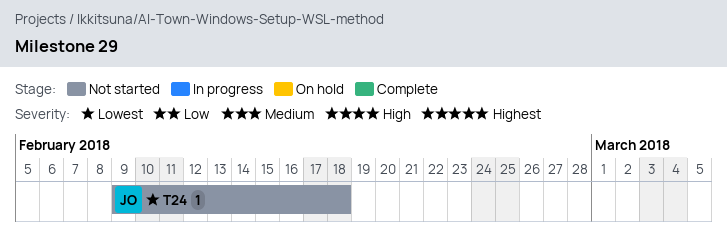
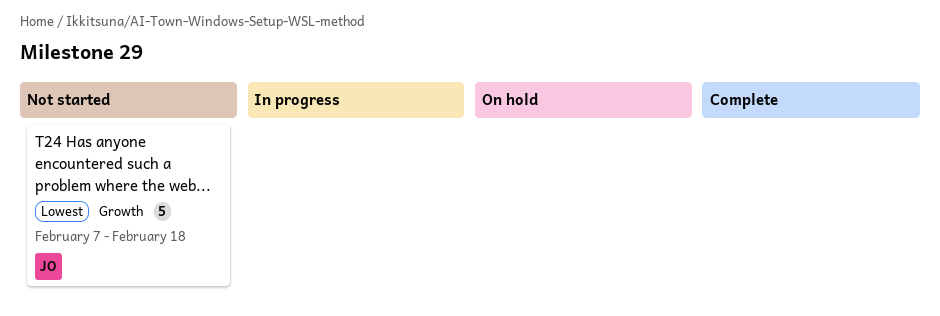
T24, estimate: 1 -> 5
T24, start: Feb 9 -> Feb 7

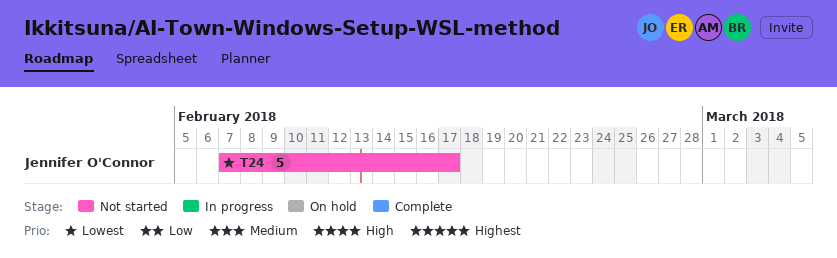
T24, due: Feb 18 -> Feb 17

